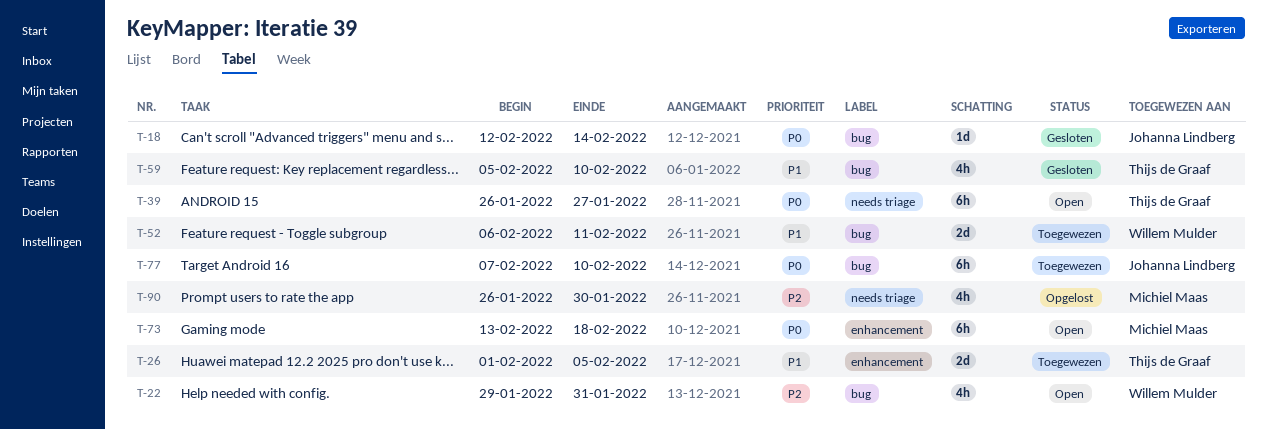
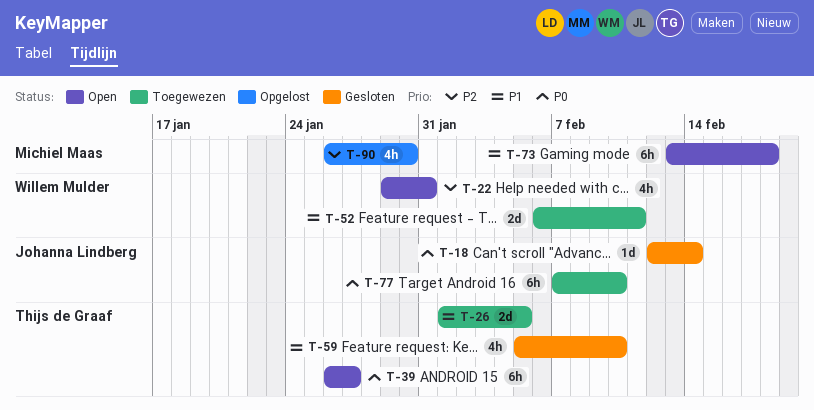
T-73, priority: P0 -> P1

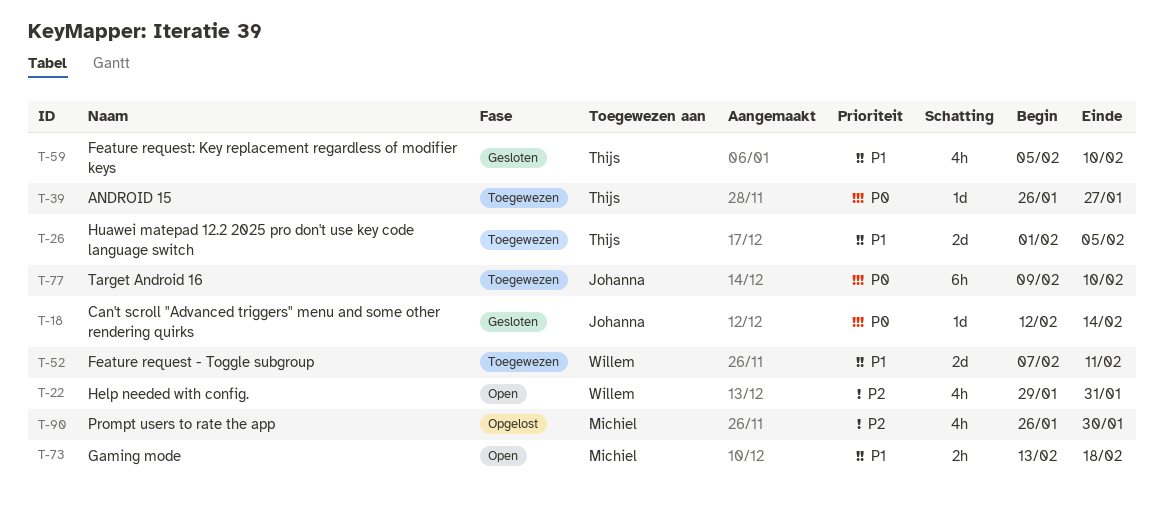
T-39, status: Open -> Toegewezen
T-39, estimate: 6h -> 1d
T-52, start: Feb 6 -> Feb 7
T-73, estimate: 6h -> 2h
T-77, start: Feb 7 -> Feb 9

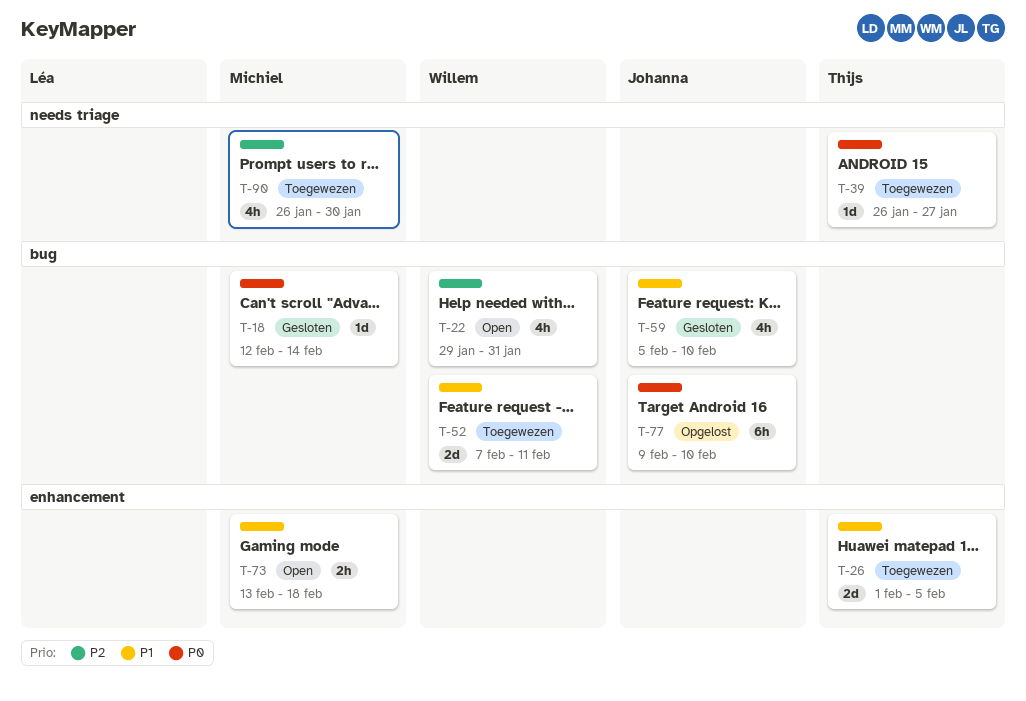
T-18, owner: Johanna -> Michiel
T-59, owner: Thijs -> Johanna
T-77, status: Toegewezen -> Opgelost
T-90, status: Opgelost -> Toegewezen

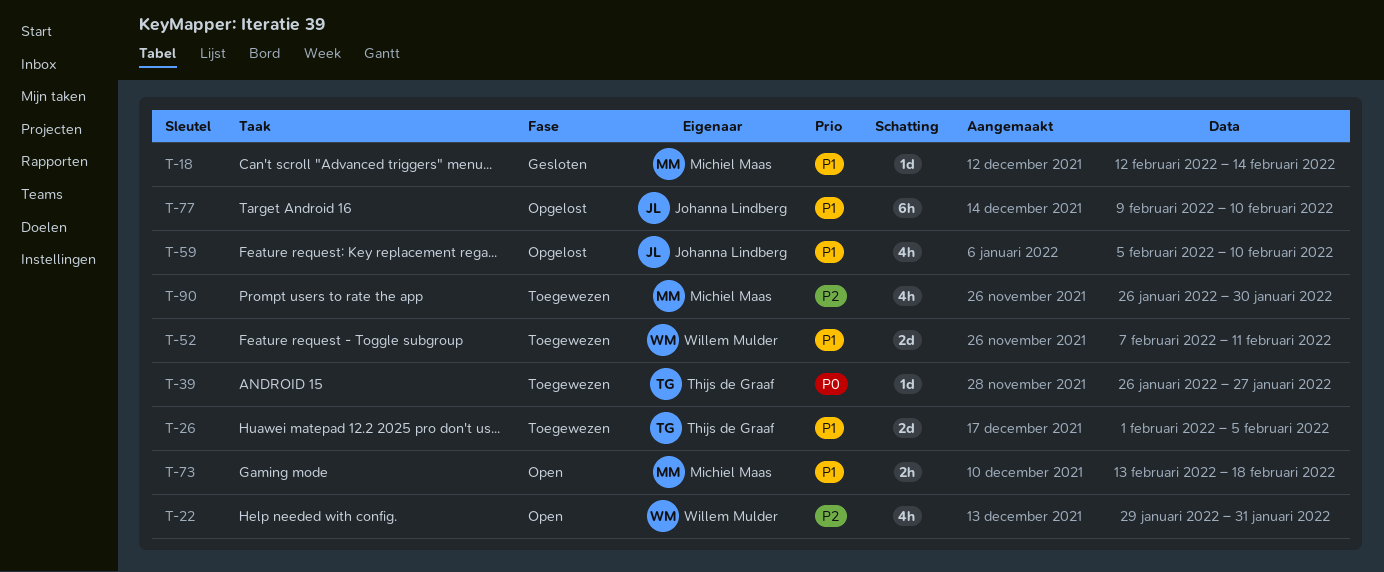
T-18, priority: P0 -> P1
T-59, status: Gesloten -> Opgelost
T-77, priority: P0 -> P1

